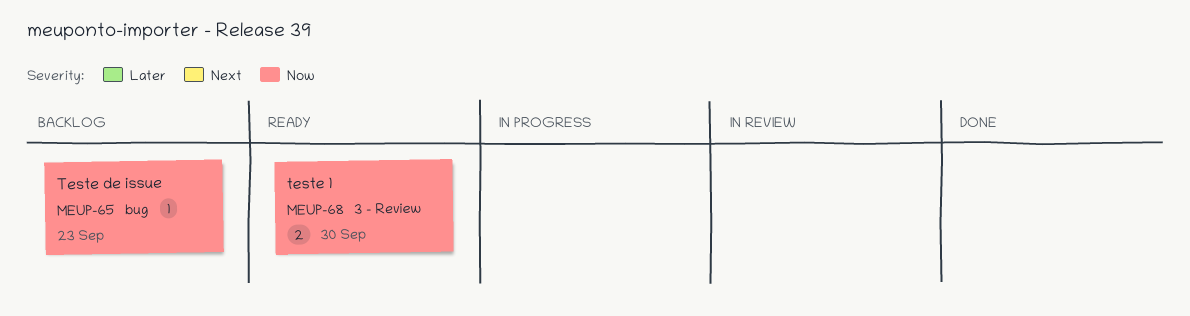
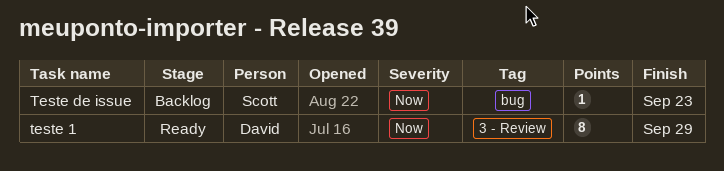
teste 1, estimate: 2 -> 8
teste 1, due: Sep 30 -> Sep 29

